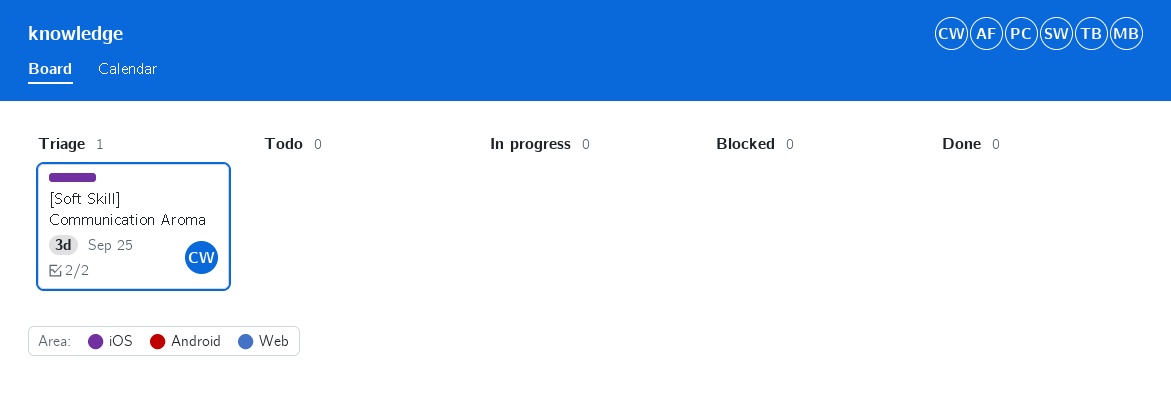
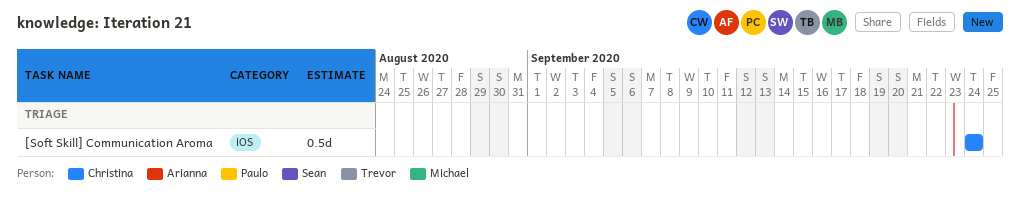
[Soft Skill] Communication Aroma, estimate: 3d -> 0.5d
[Soft Skill] Communication Aroma, due: Sep 25 -> Sep 24

